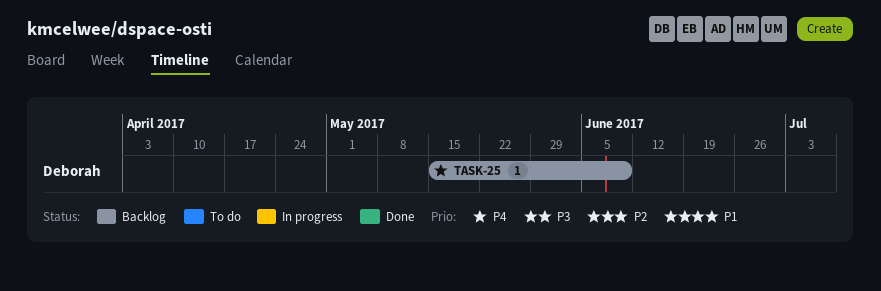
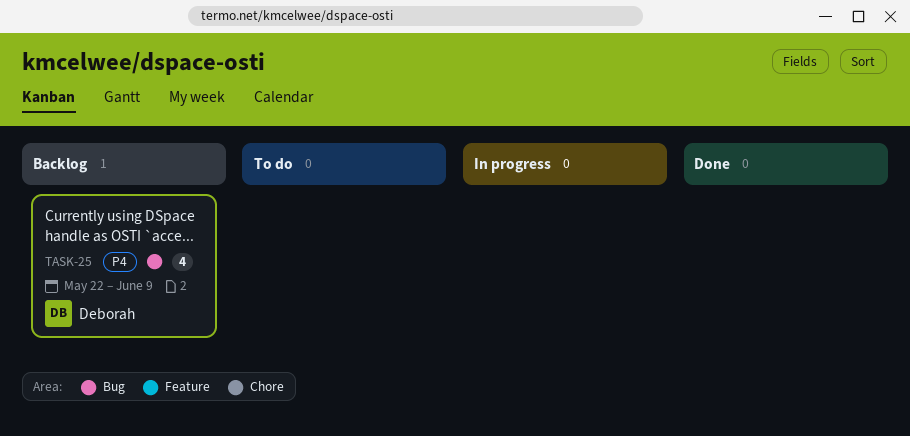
TASK-25, estimate: 1 -> 4
TASK-25, start: May 15 -> May 22

